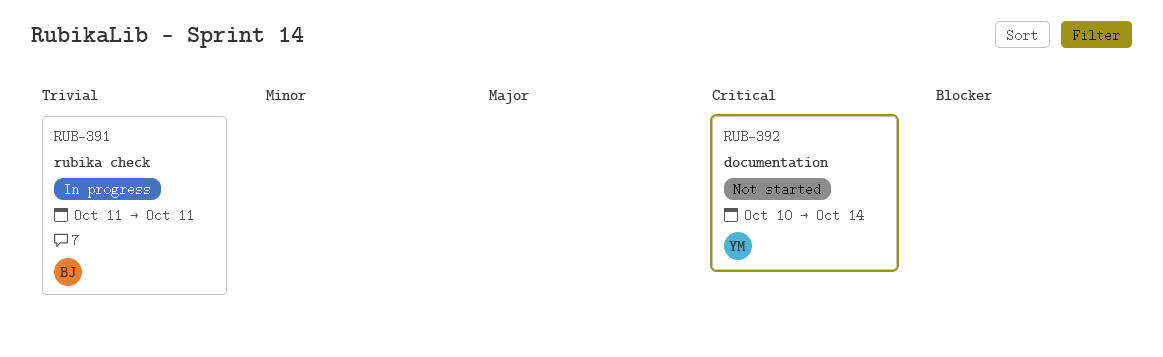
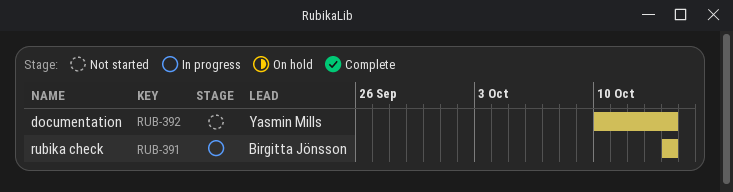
RUB-391, start: Oct 11 -> Oct 14
RUB-391, due: Oct 11 -> Oct 14

